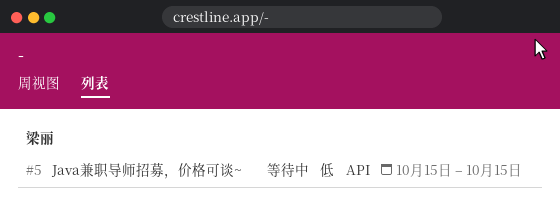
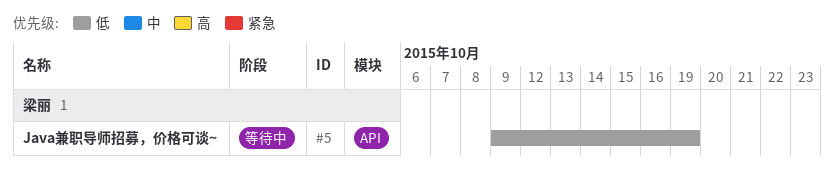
#5, start: Oct 15 -> Oct 9
#5, due: Oct 15 -> Oct 19

